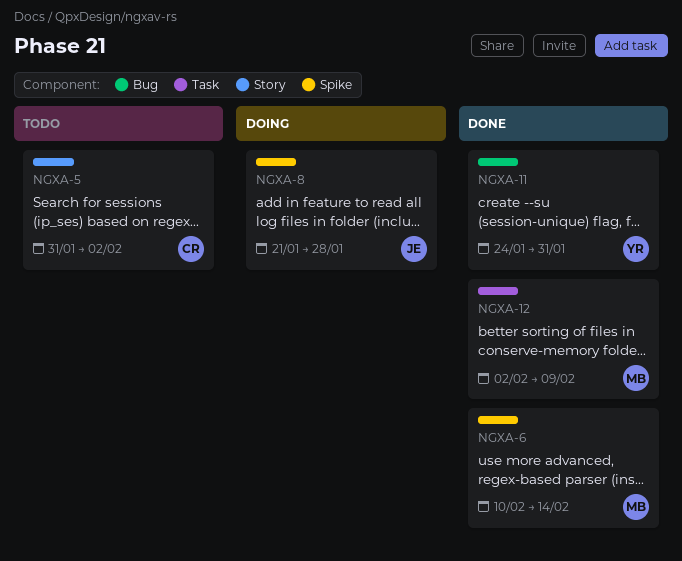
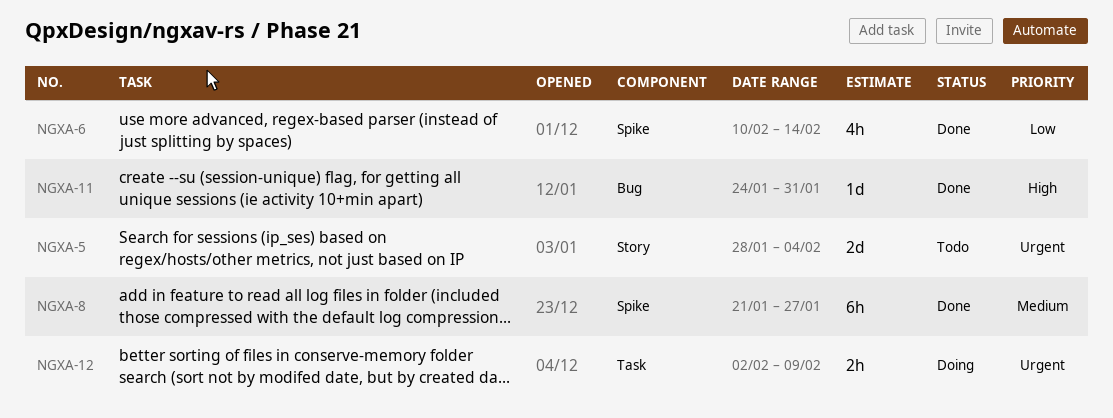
NGXA-5, start: Jan 31 -> Jan 28
NGXA-5, due: Feb 2 -> Feb 4
NGXA-8, status: Doing -> Done
NGXA-8, due: Jan 28 -> Jan 27
NGXA-12, status: Done -> Doing

